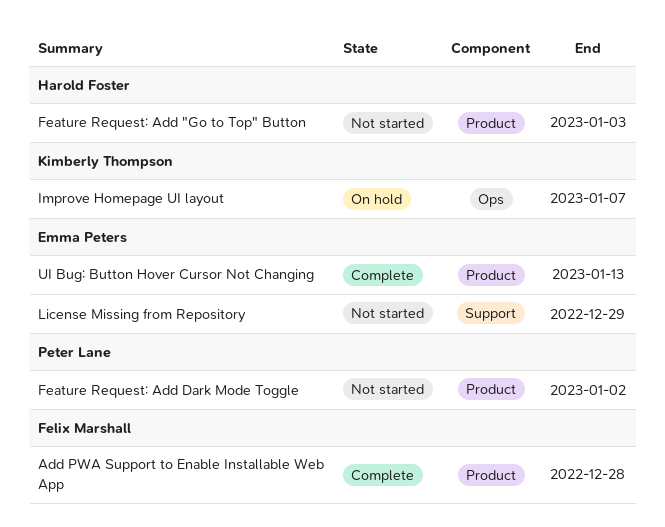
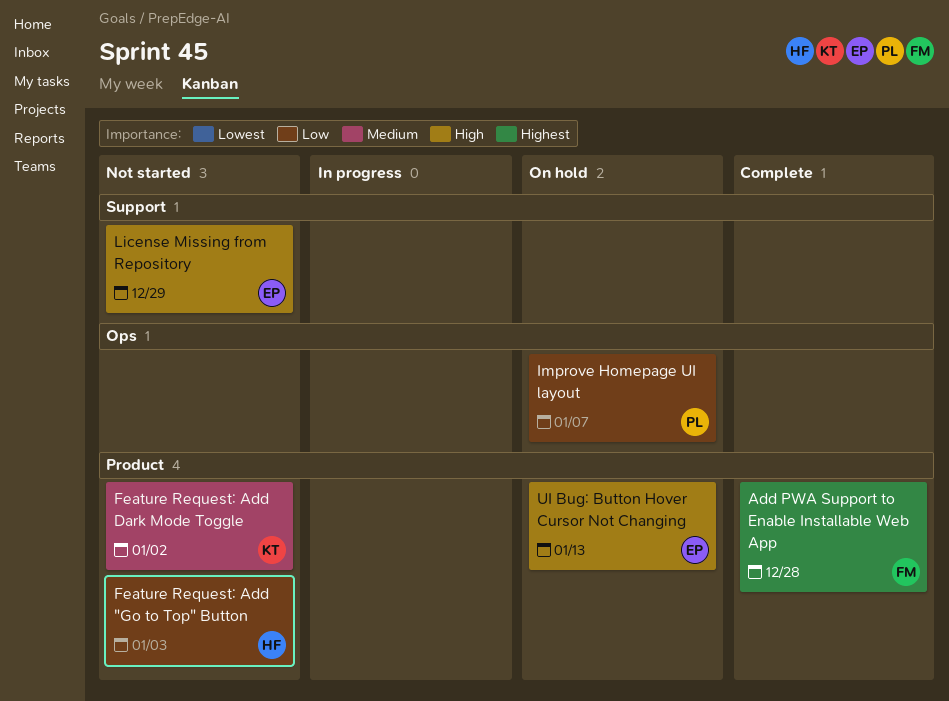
Feature Request: Add Dark Mode Toggle, owner: Peter Lane -> Kimberly Thompson
Improve Homepage UI layout, owner: Kimberly Thompson -> Peter Lane
UI Bug: Button Hover Cursor Not Changing, status: Complete -> On hold

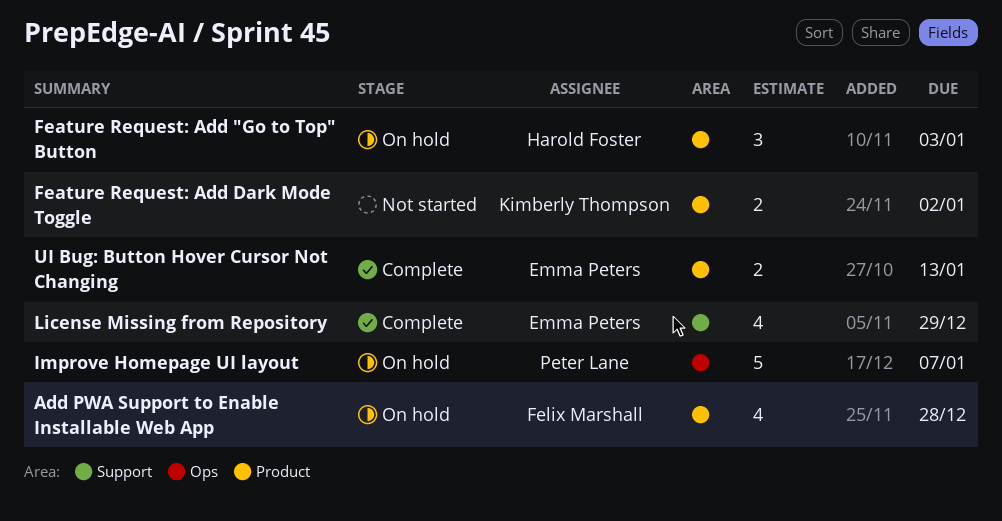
Add PWA Support to Enable Installable Web App, status: Complete -> On hold
Feature Request: Add "Go to Top" Button, status: Not started -> On hold
License Missing from Repository, status: Not started -> Complete
UI Bug: Button Hover Cursor Not Changing, status: On hold -> Complete

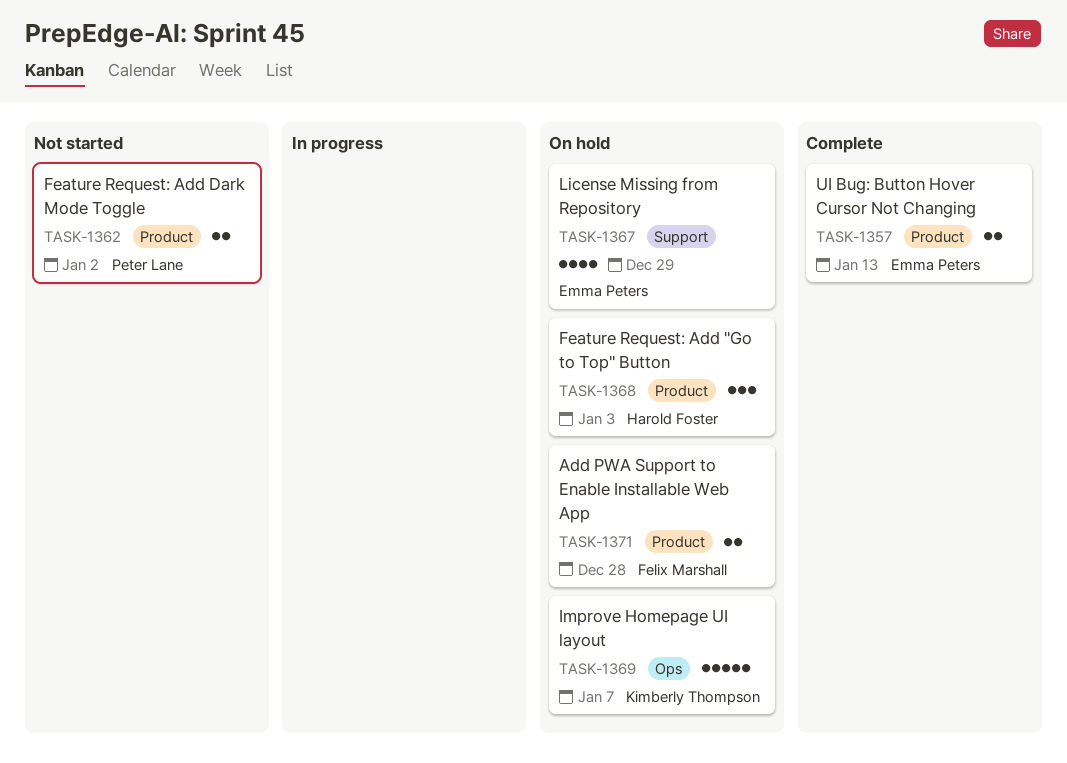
Add PWA Support to Enable Installable Web App, estimate: 4 -> 2
Feature Request: Add Dark Mode Toggle, owner: Kimberly Thompson -> Peter Lane
Improve Homepage UI layout, owner: Peter Lane -> Kimberly Thompson
License Missing from Repository, status: Complete -> On hold

